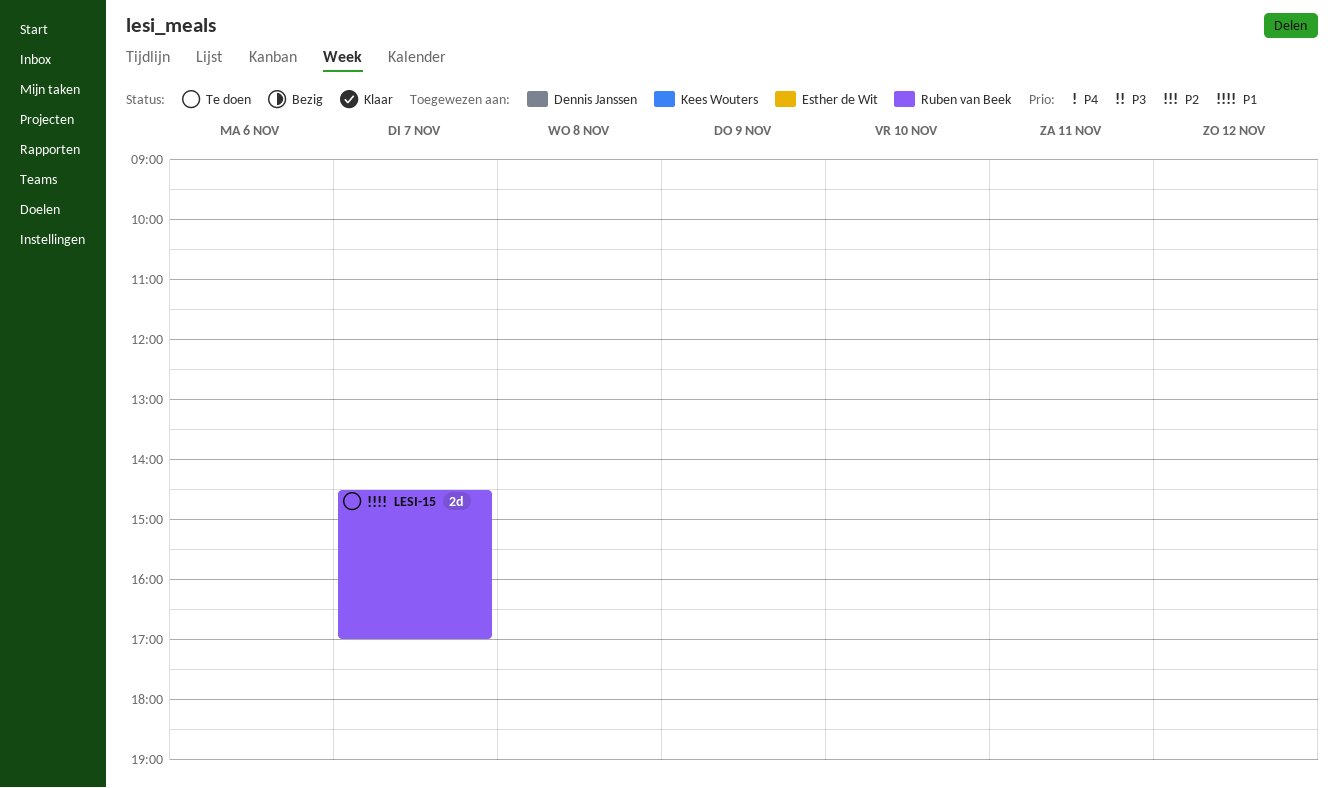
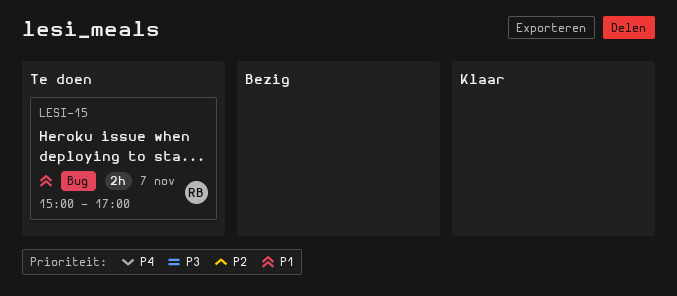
LESI-15, estimate: 2d -> 2h
LESI-15, begins: 14:30 -> 15:00

